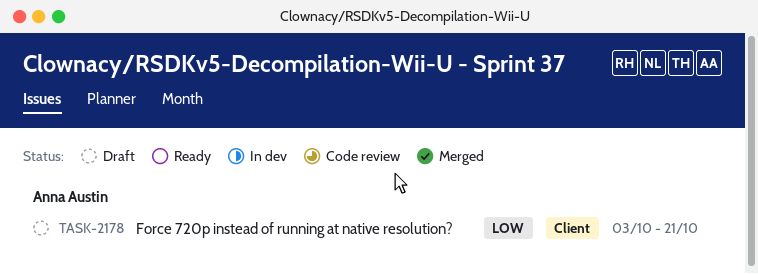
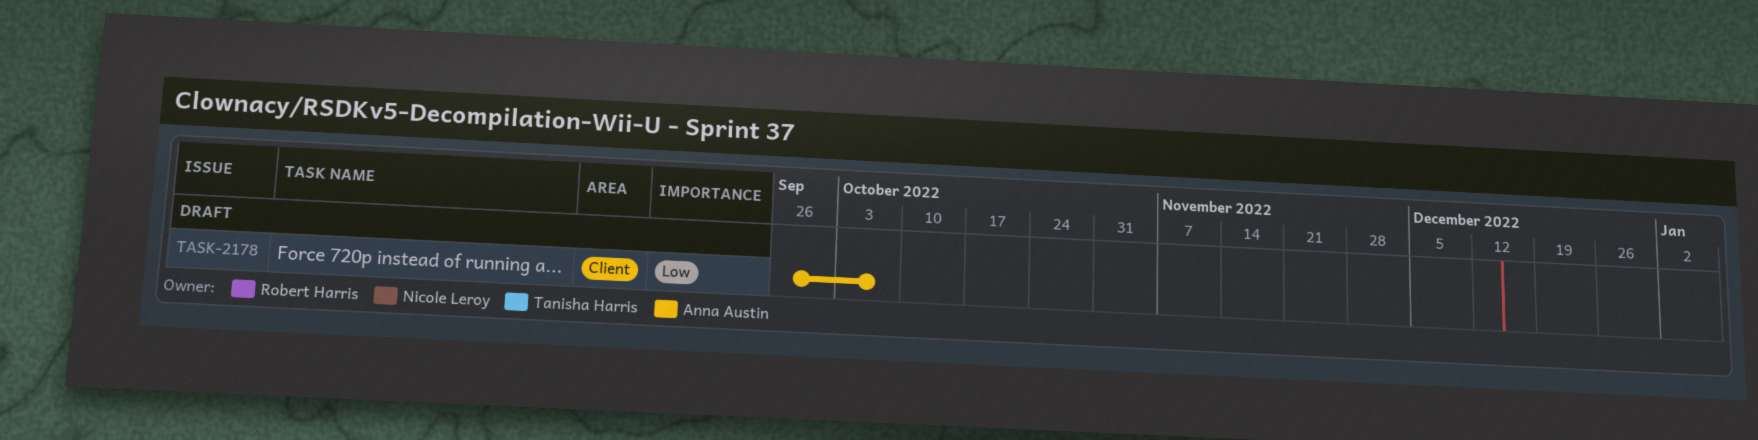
TASK-2178, start: Oct 3 -> Sep 26
TASK-2178, due: Oct 21 -> Oct 7

